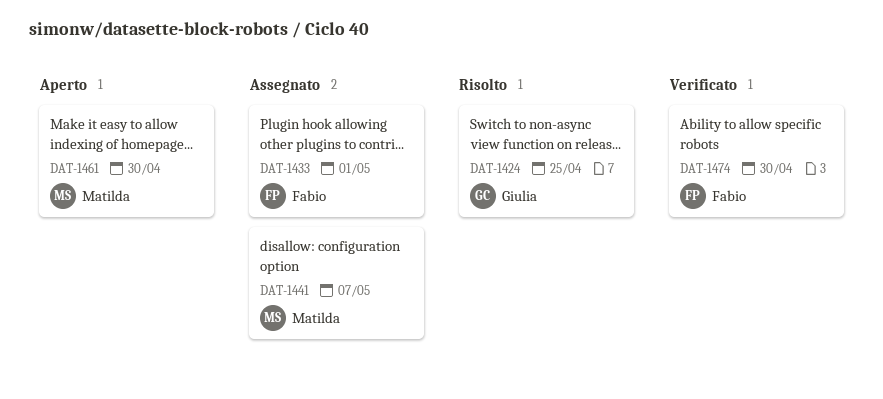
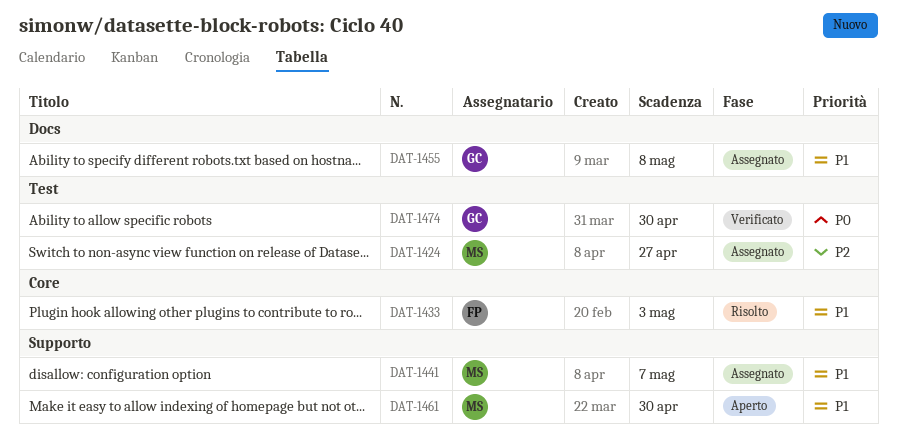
DAT-1424, status: Risolto -> Assegnato
DAT-1424, owner: Giulia -> Matilda
DAT-1424, due: Apr 25 -> Apr 27
DAT-1433, status: Assegnato -> Risolto
DAT-1433, due: May 1 -> May 3
DAT-1455: none -> present
DAT-1474, owner: Fabio -> Giulia

